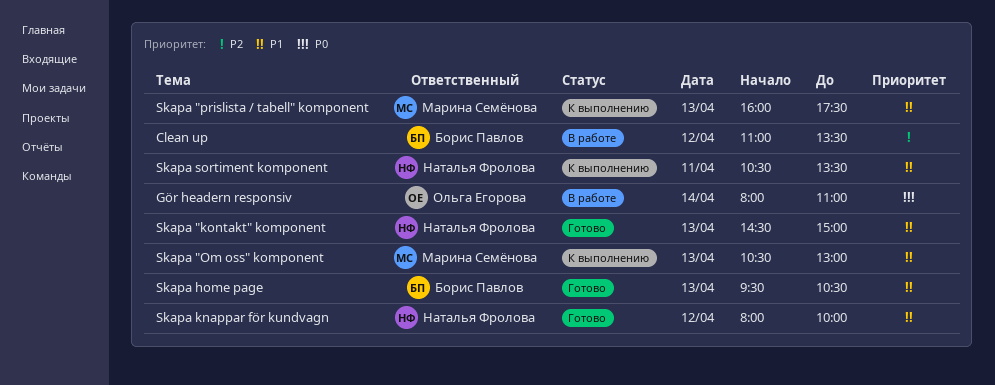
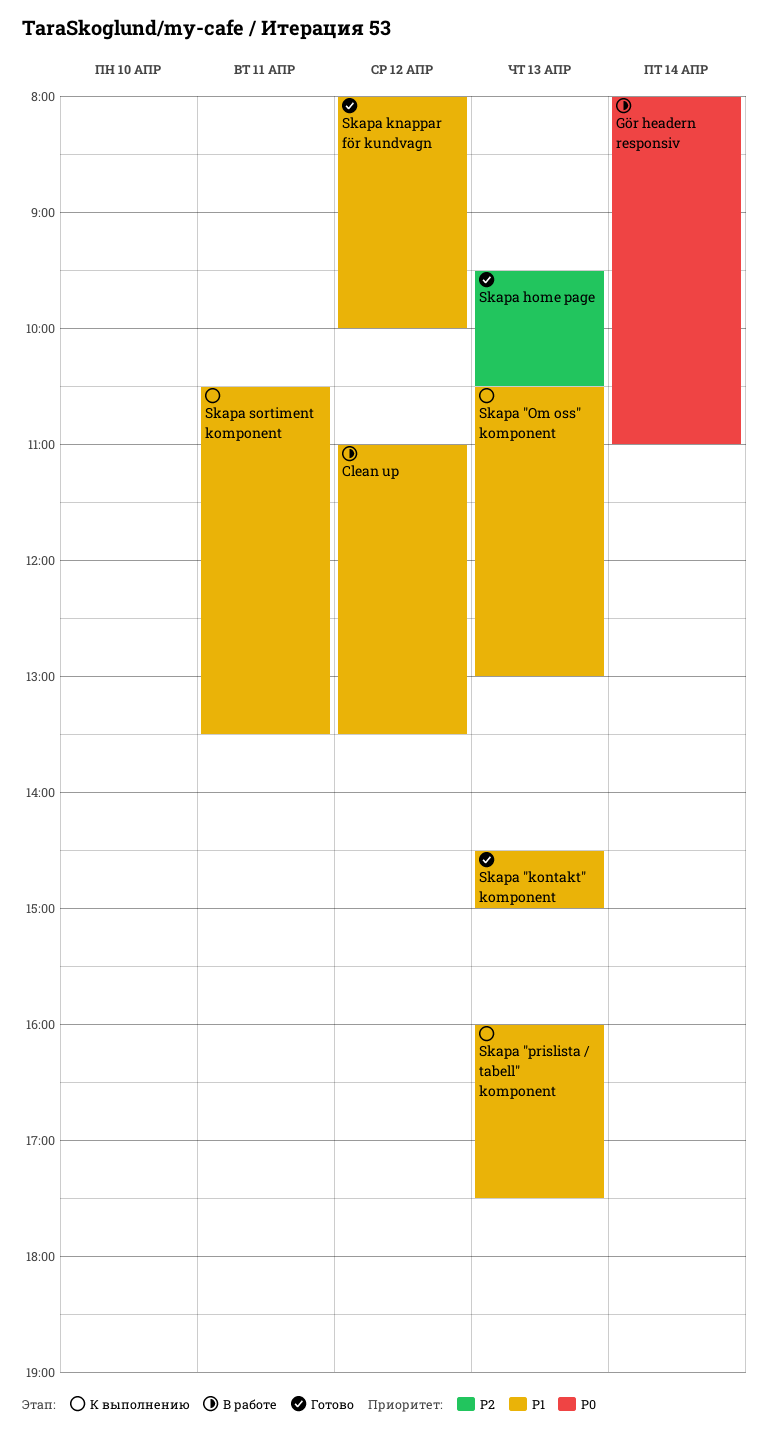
Clean up, priority: P2 -> P1
Skapa home page, priority: P1 -> P2

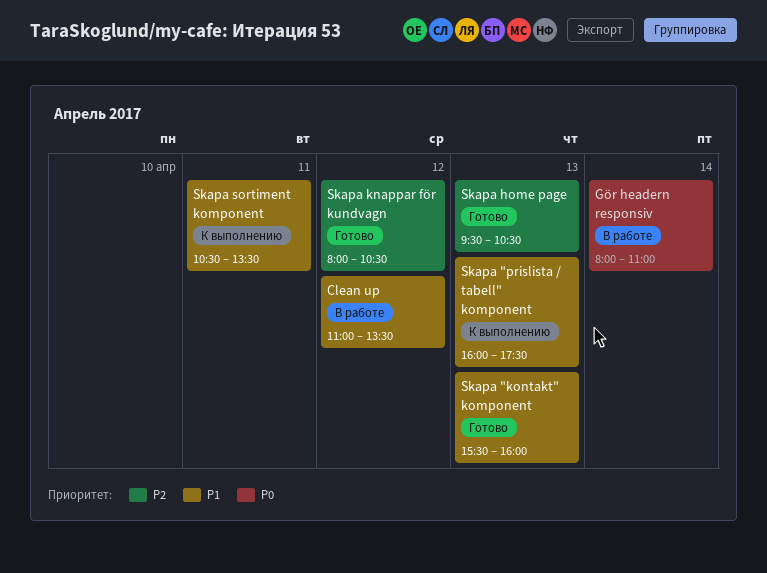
Skapa "kontakt" komponent, begins: 14:30 -> 15:30
Skapa "kontakt" komponent, ends: 15:00 -> 16:00
Skapa "Om oss" komponent: present -> none
Skapa knappar för kundvagn, priority: P1 -> P2
Skapa knappar för kundvagn, ends: 10:00 -> 10:30

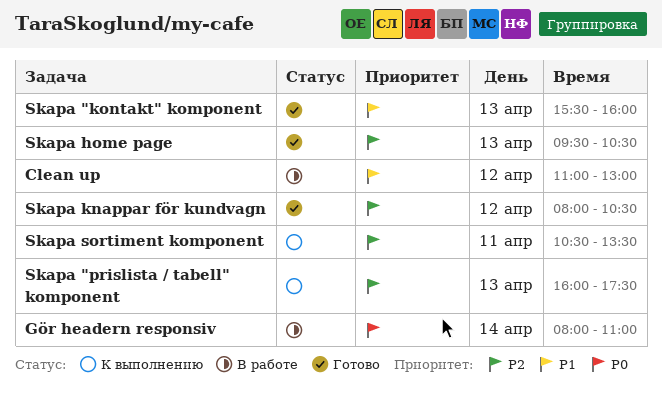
Clean up, ends: 13:30 -> 13:00
Skapa "prislista / tabell" komponent, priority: P1 -> P2
Skapa sortiment komponent, priority: P1 -> P2

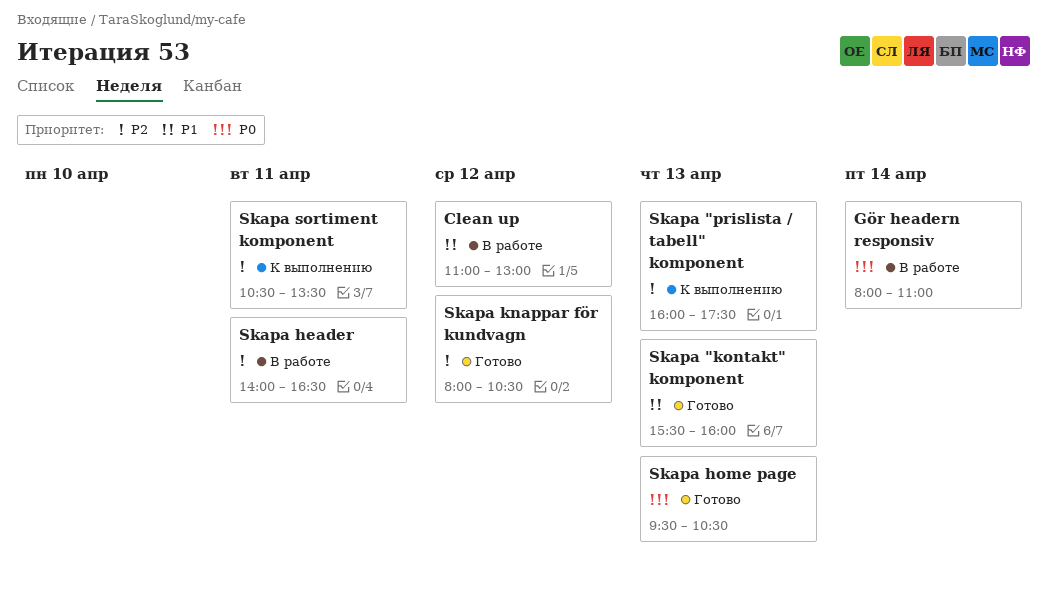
Skapa header: none -> present
Skapa home page, priority: P2 -> P0

